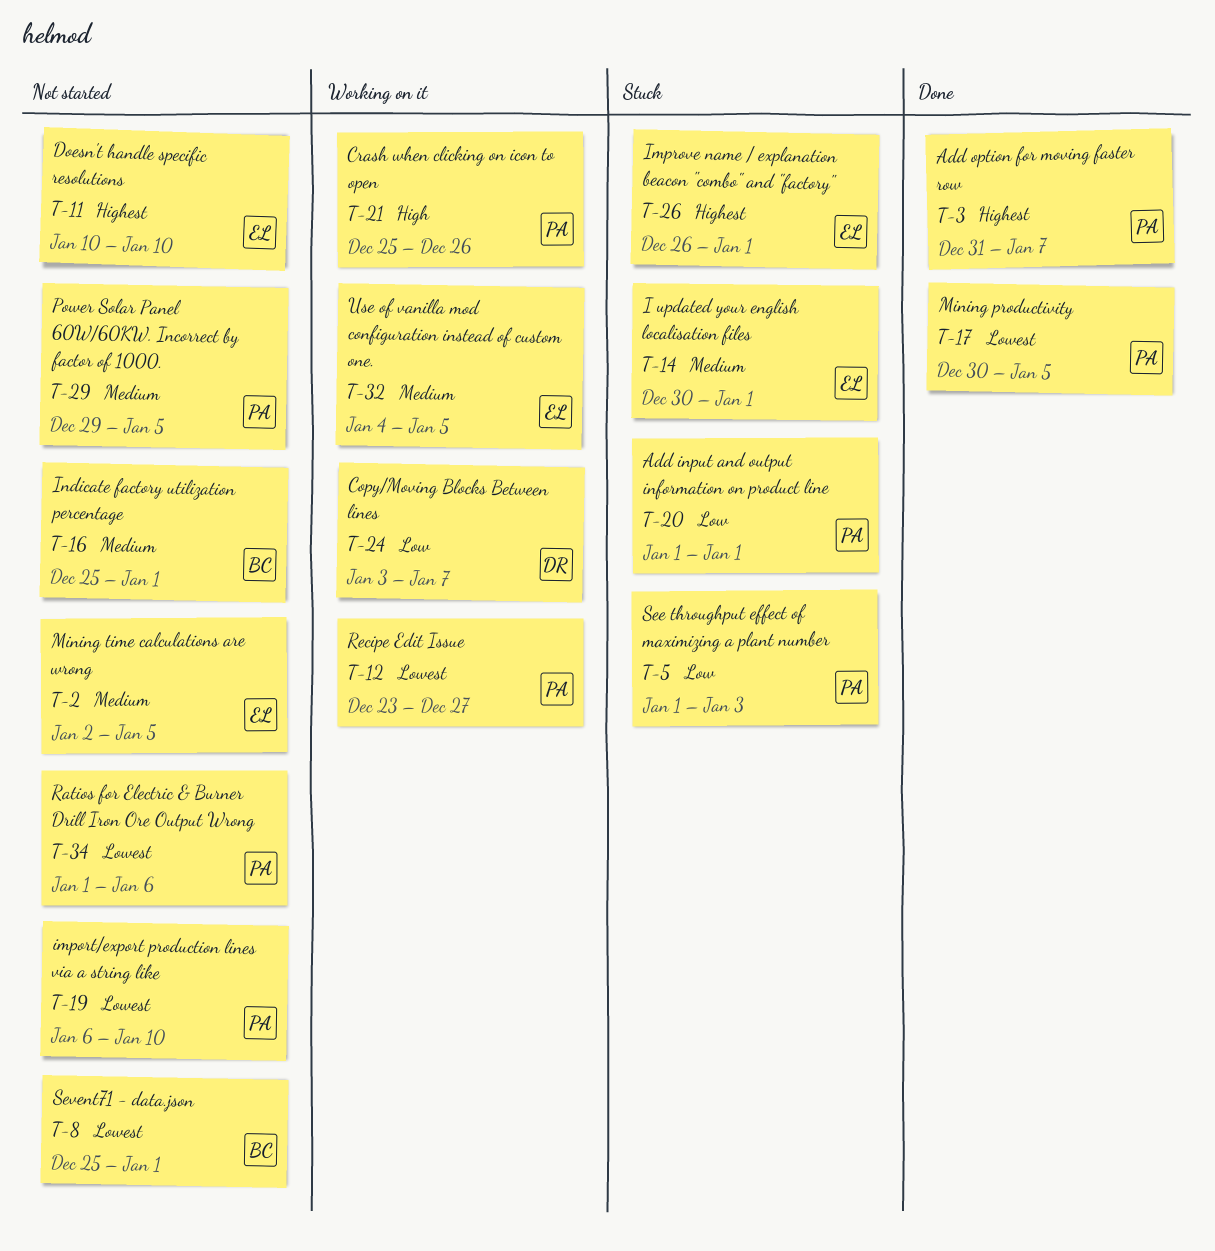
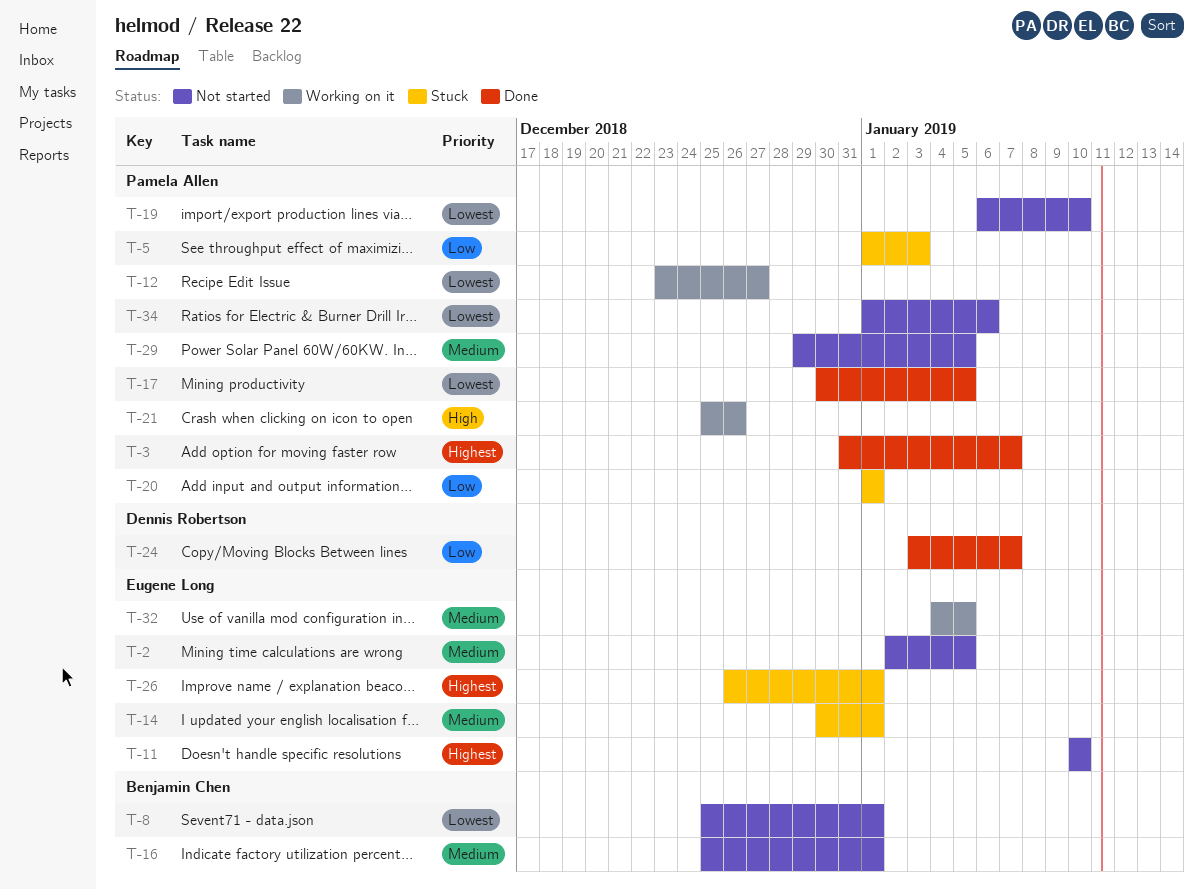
T-24, status: Working on it -> Done

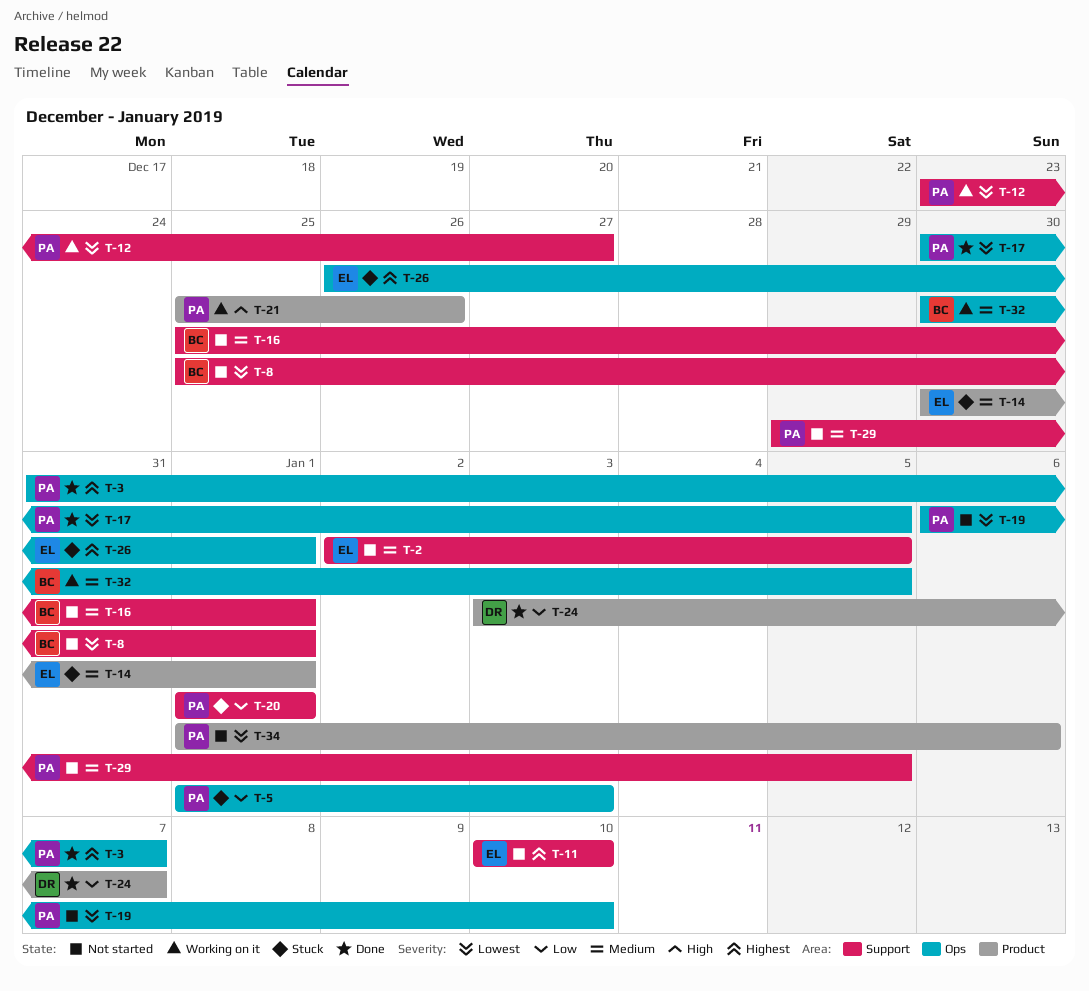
T-32, owner: Eugene Long -> Benjamin Chen
T-32, start: Jan 4 -> Dec 30

